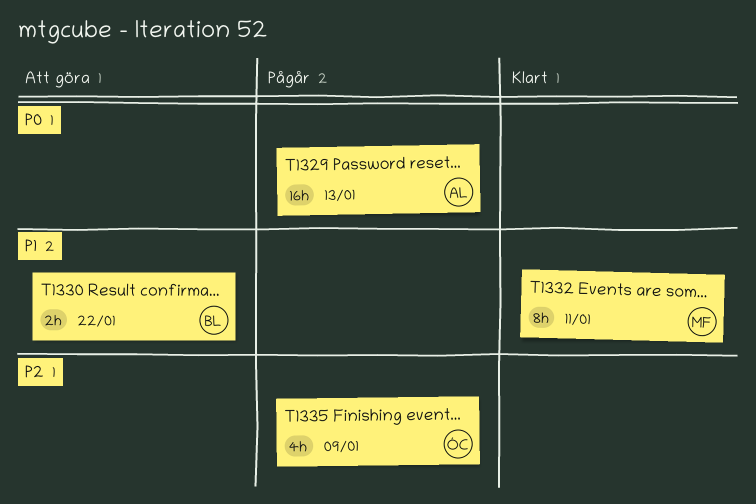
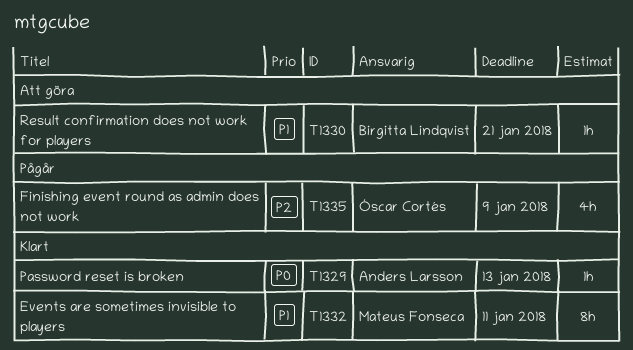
T1329, status: Pågår -> Klart
T1329, estimate: 16h -> 1h
T1330, estimate: 2h -> 1h
T1330, due: Jan 22 -> Jan 21

